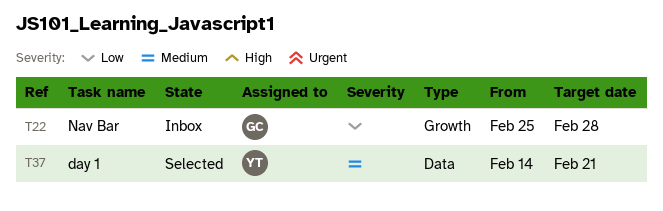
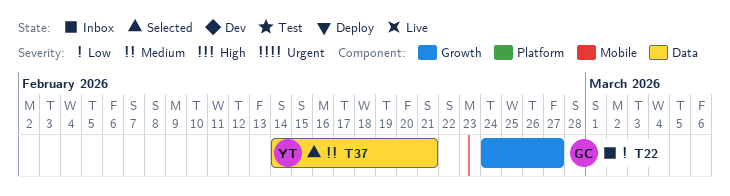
T22, start: Feb 25 -> Feb 24
T22, due: Feb 28 -> Feb 27

